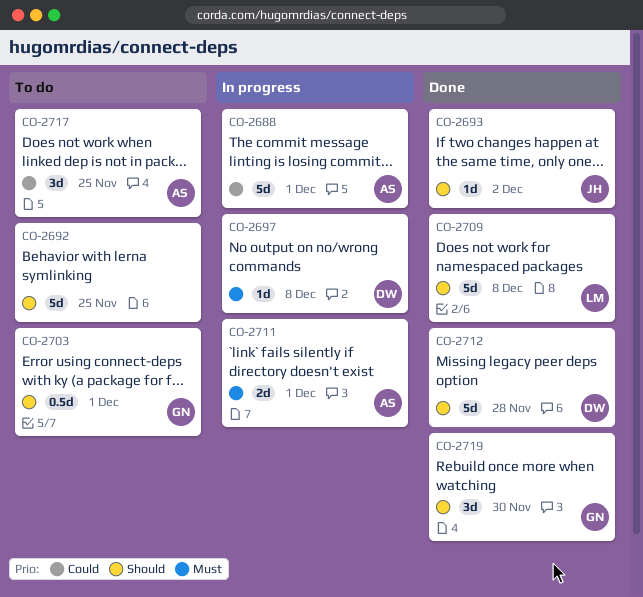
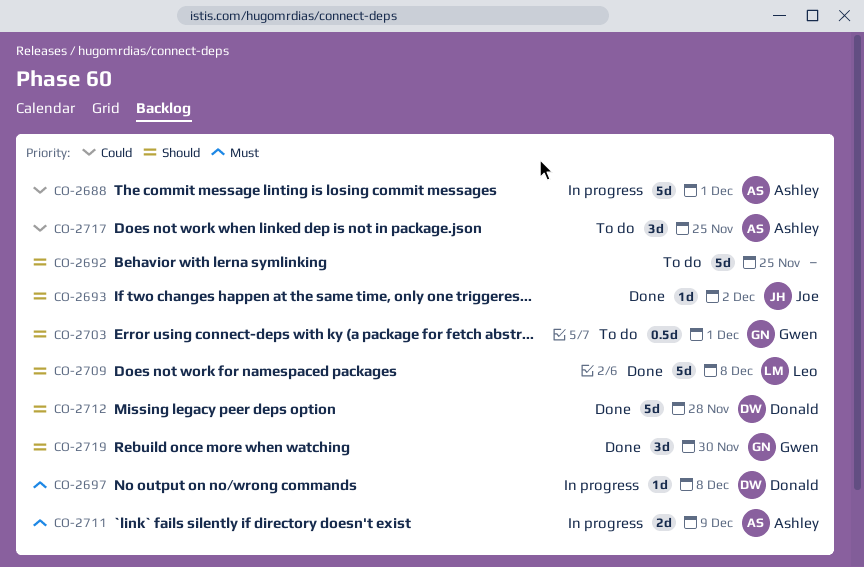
CO-2711, due: Dec 1 -> Dec 9

